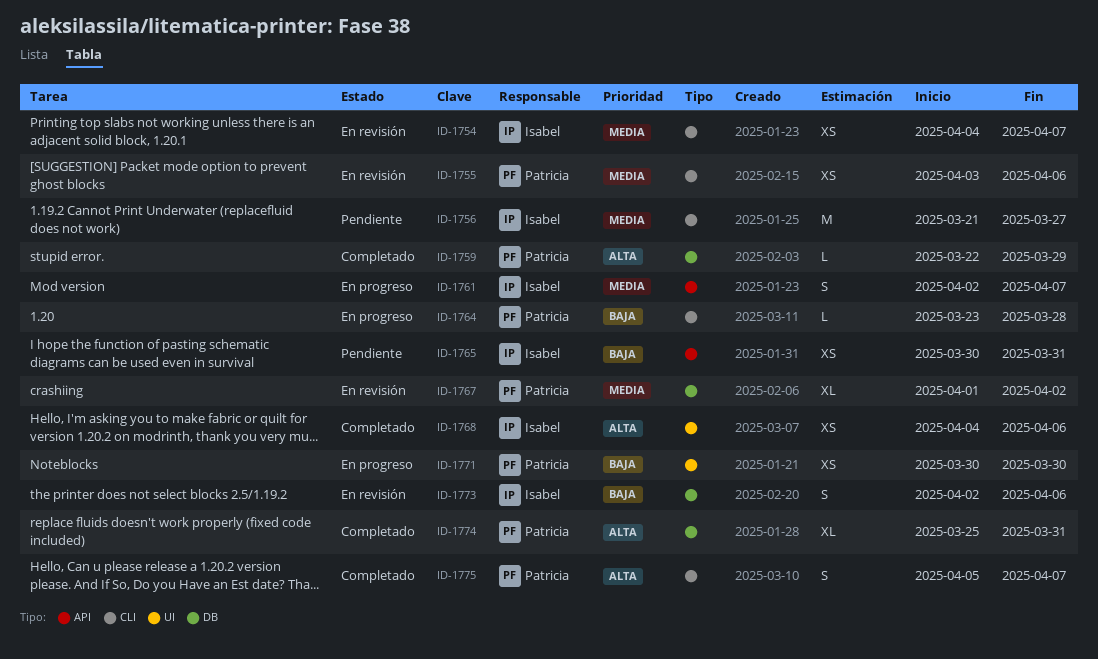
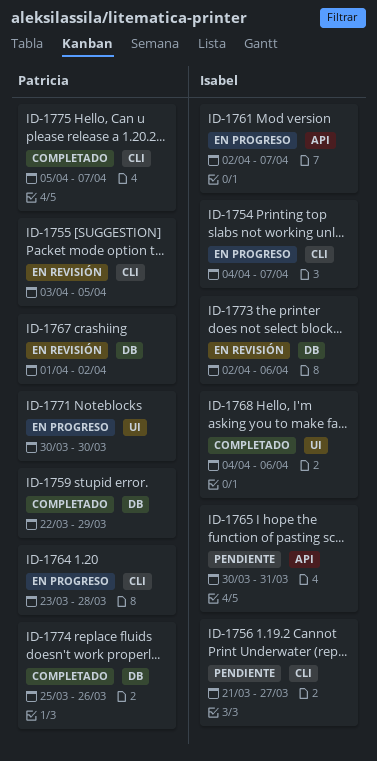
ID-1754, status: En revisión -> En progreso
ID-1755, due: Apr 6 -> Apr 5
ID-1774, due: Mar 31 -> Mar 26

